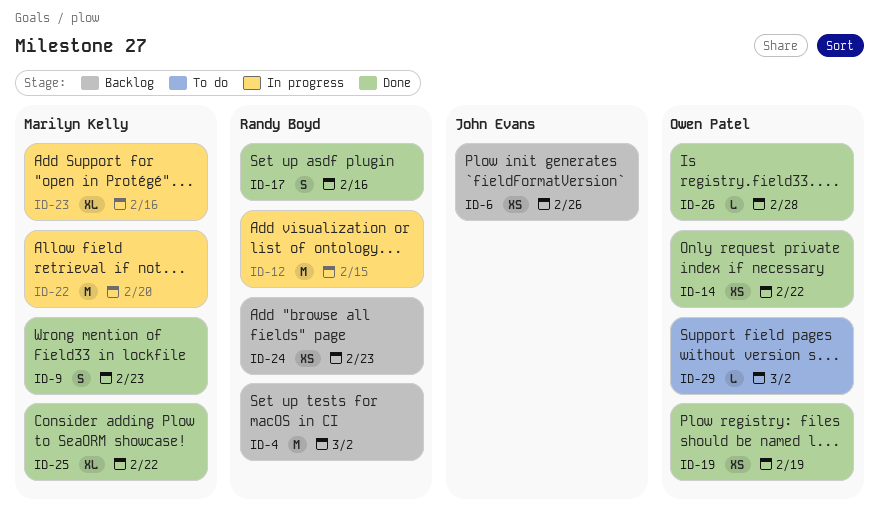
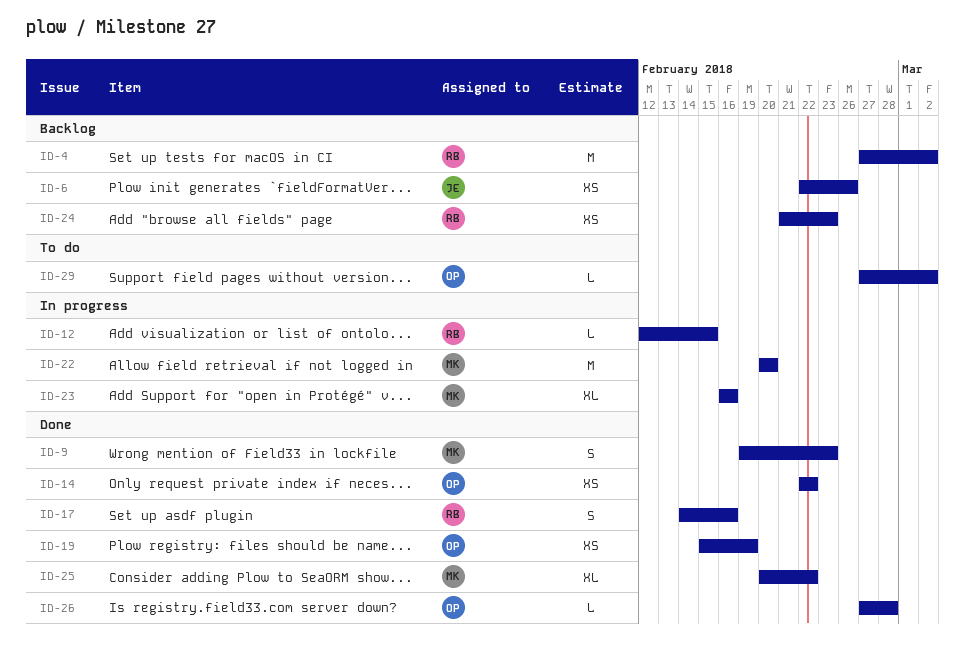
ID-12, estimate: M -> L

